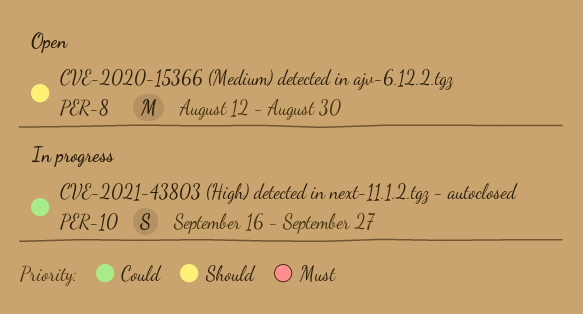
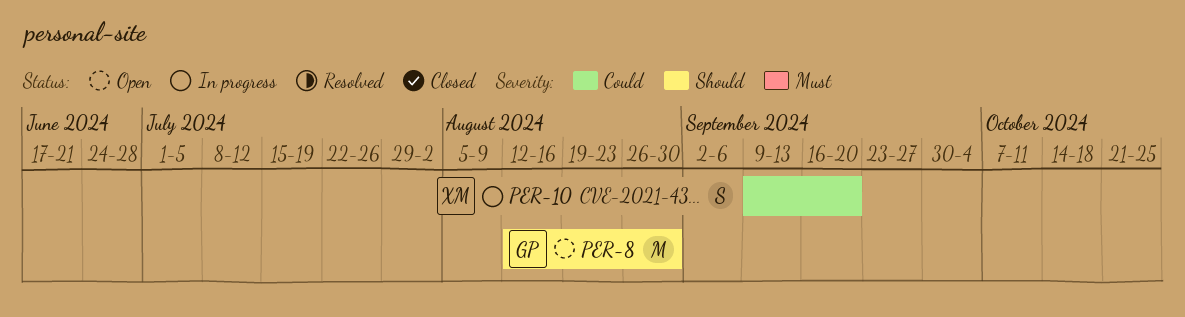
PER-10, start: Sep 16 -> Sep 9
PER-10, due: Sep 27 -> Sep 20

